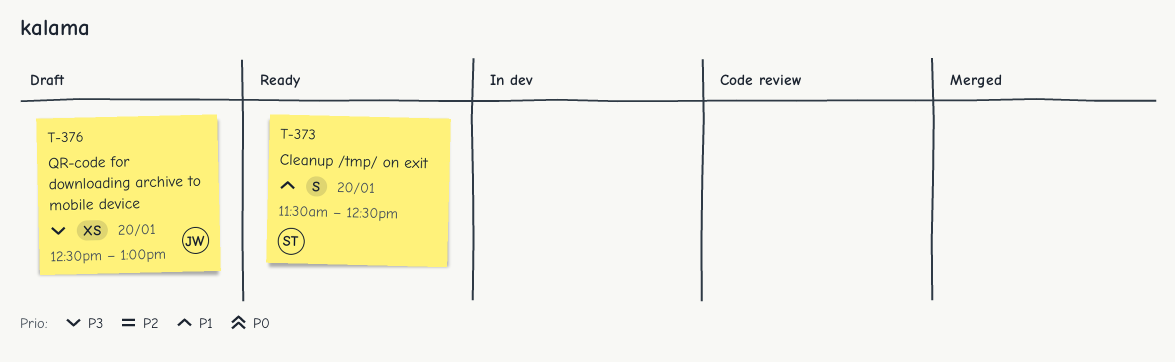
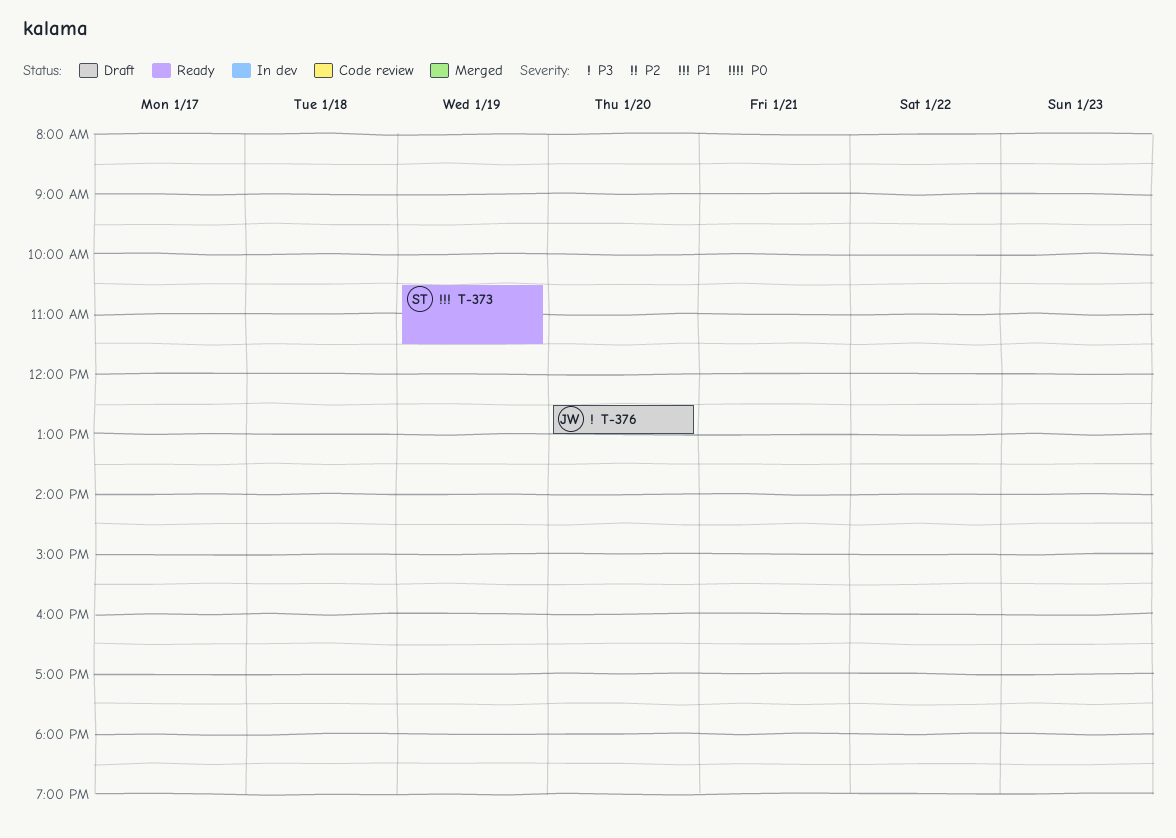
T-373, day: Jan 20 -> Jan 19
T-373, begins: 11:30 -> 10:30
T-373, ends: 12:30 -> 11:30

